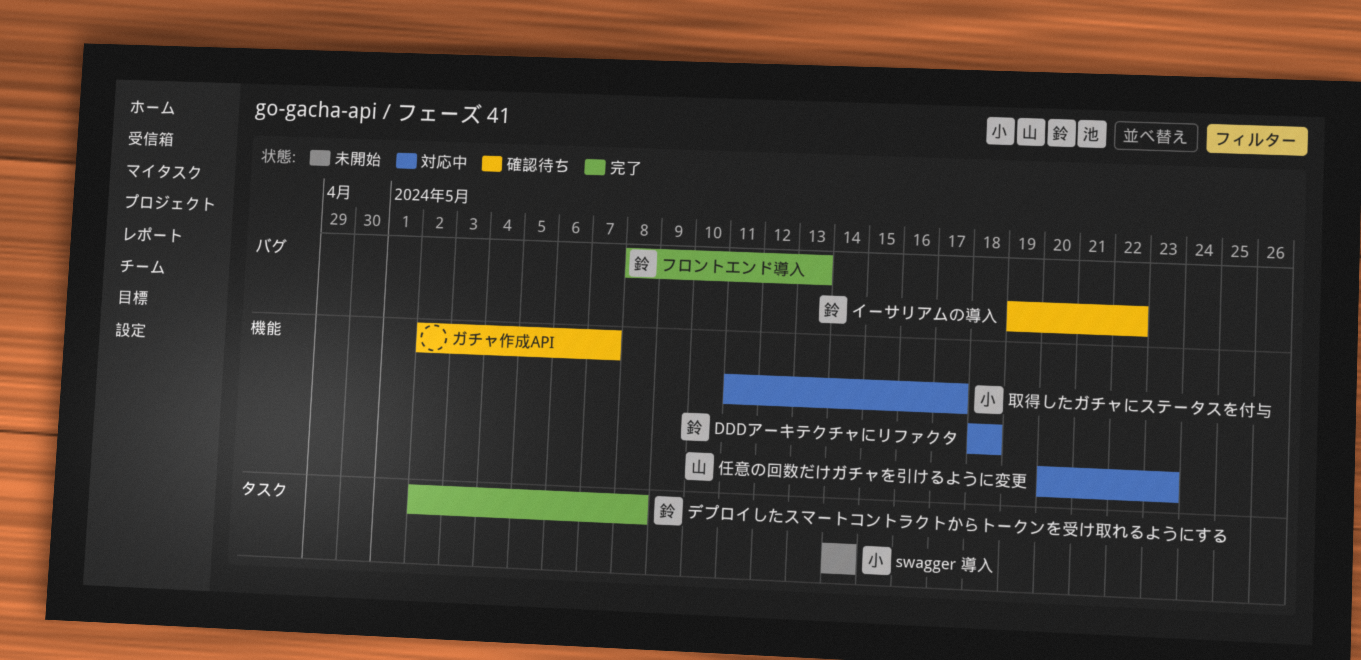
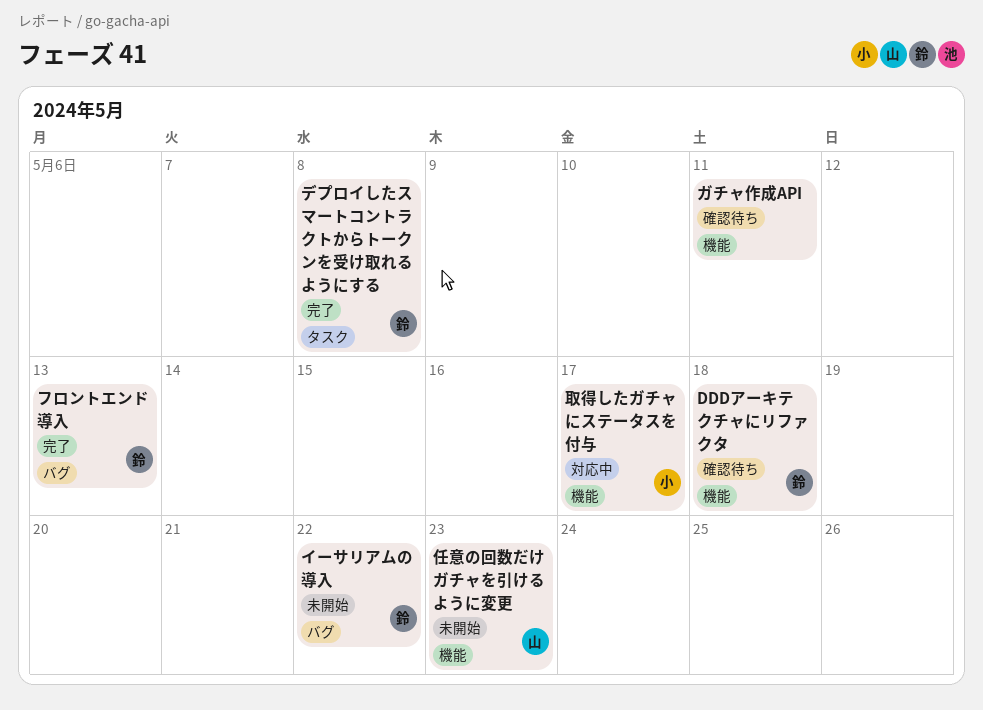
DDDアーキテクチャにリファクタ, status: 対応中 -> 確認待ち
swagger 導入: present -> none
イーサリアムの導入, status: 確認待ち -> 未開始
ガチャ作成API, due: May 7 -> May 11
任意の回数だけガチャを引けるように変更, status: 対応中 -> 未開始

